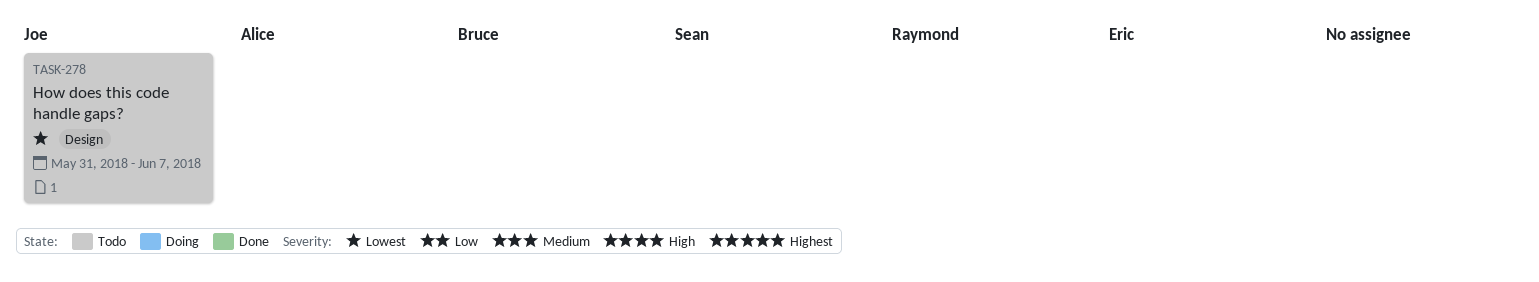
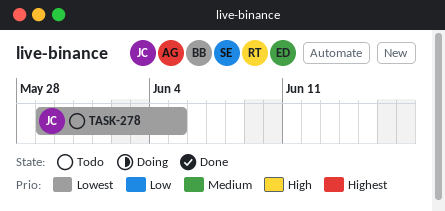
TASK-278, start: May 31 -> May 29
TASK-278, due: Jun 7 -> Jun 5

